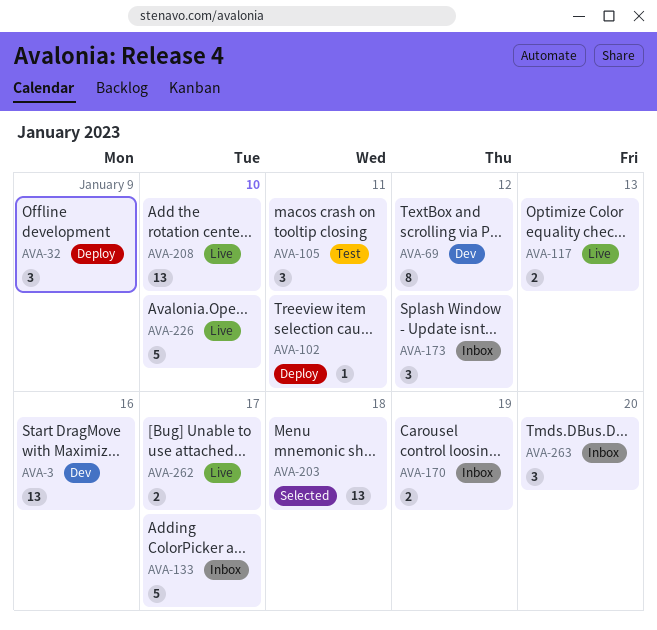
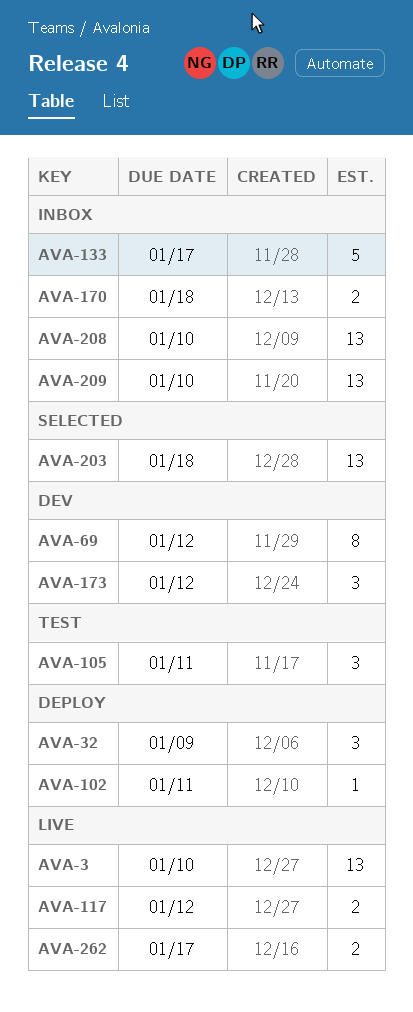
AVA-3, status: Dev -> Live
AVA-3, due: Jan 16 -> Jan 10
AVA-117, due: Jan 13 -> Jan 12
AVA-170, due: Jan 19 -> Jan 18
AVA-173, status: Inbox -> Dev
AVA-208, status: Live -> Inbox
AVA-209: none -> present
AVA-226: present -> none
AVA-263: present -> none

